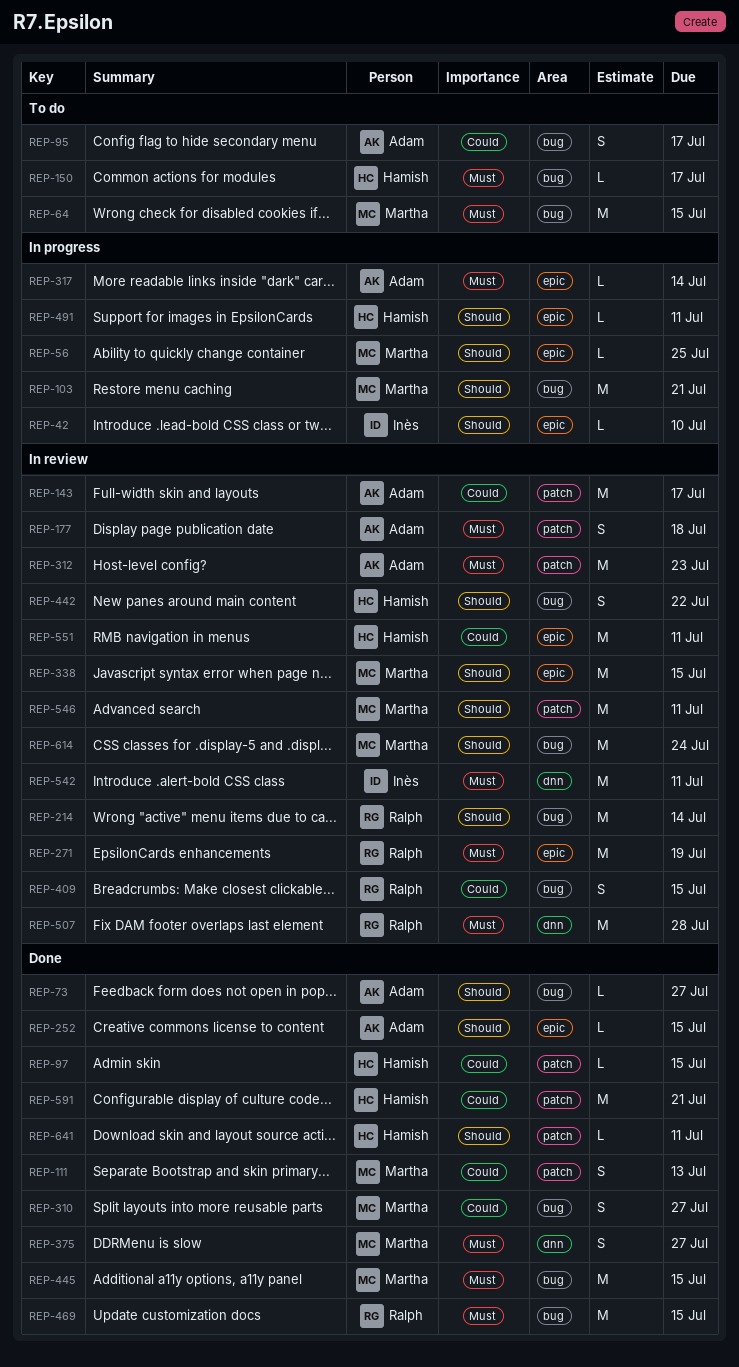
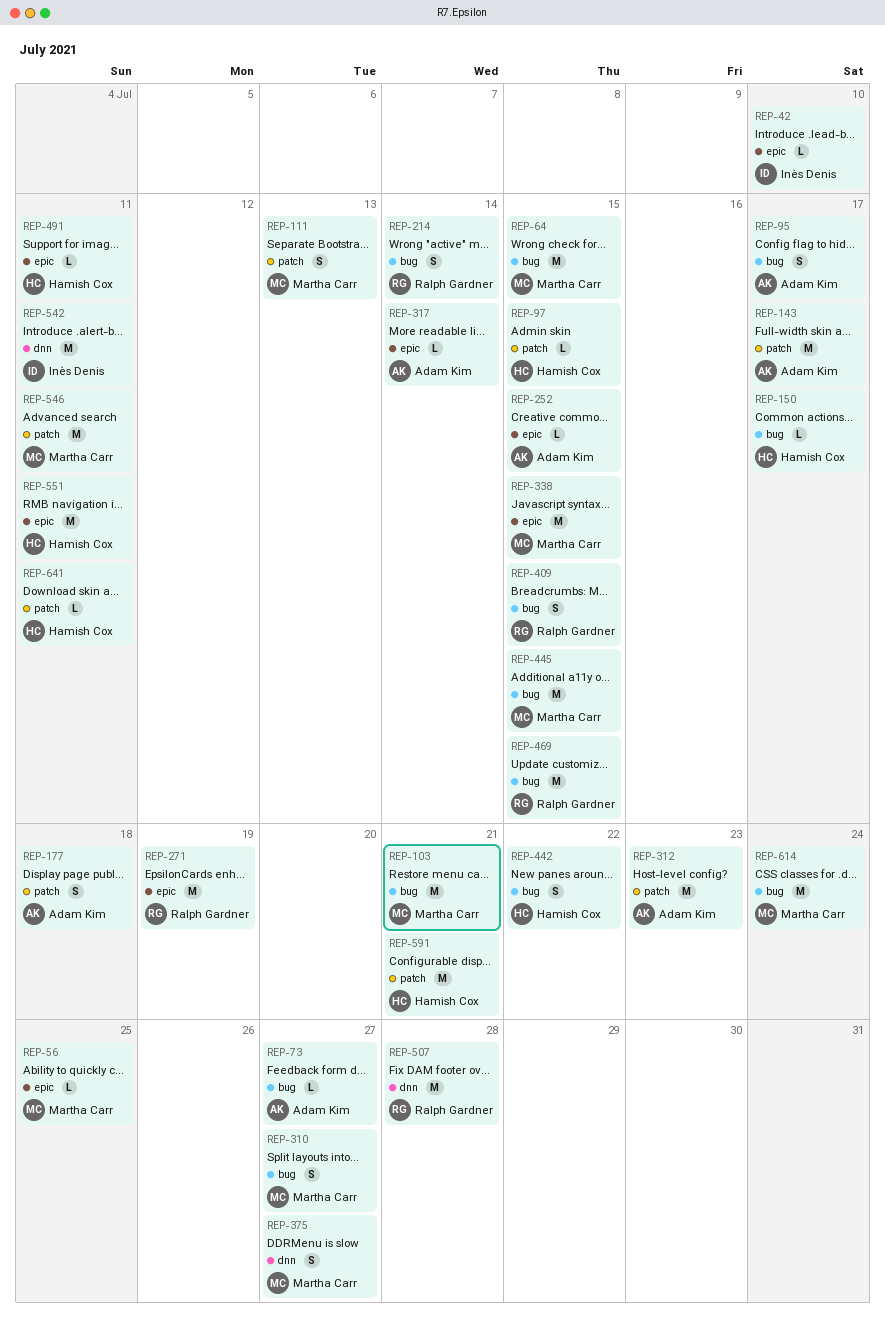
REP-214, estimate: M -> S

